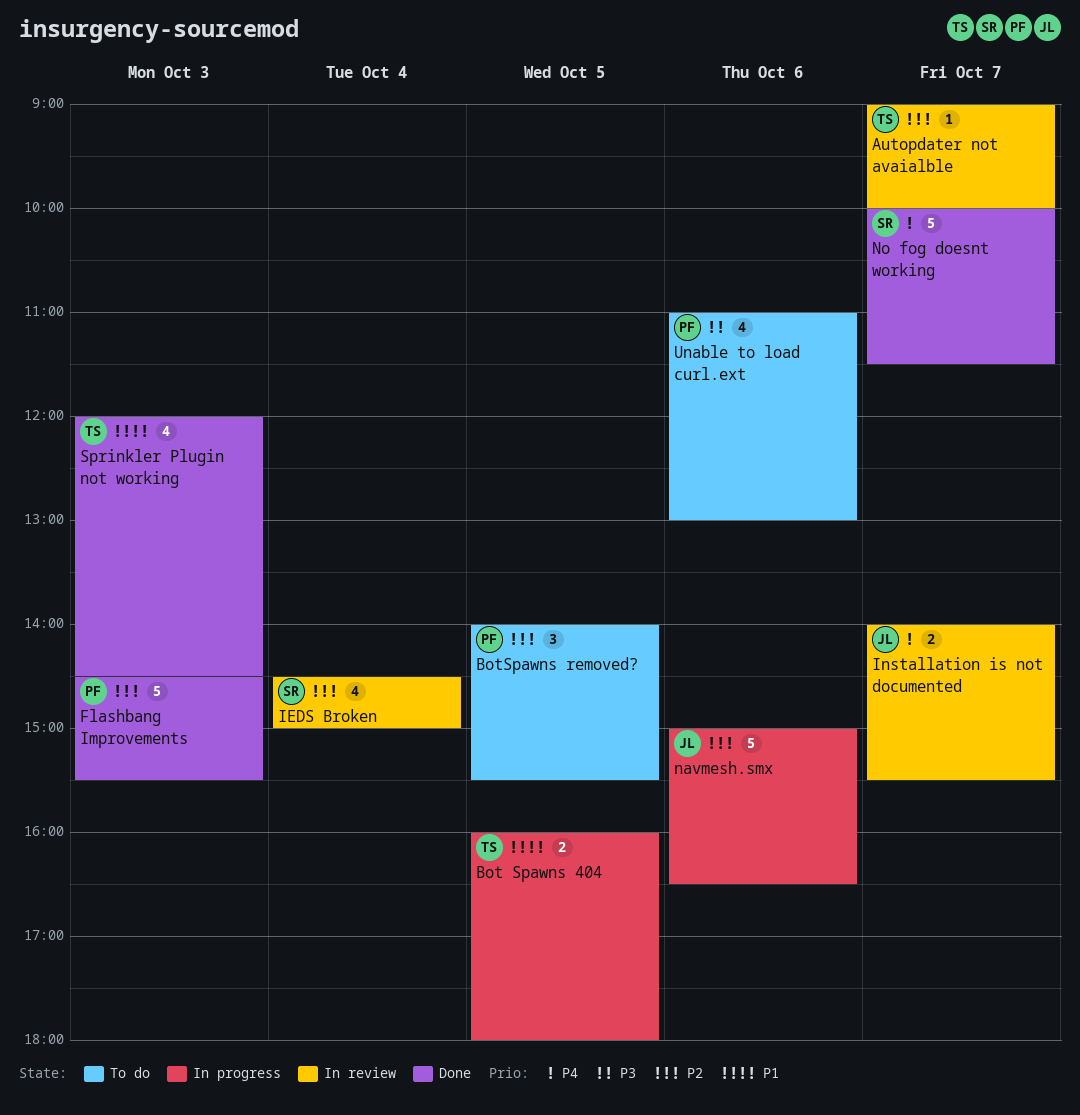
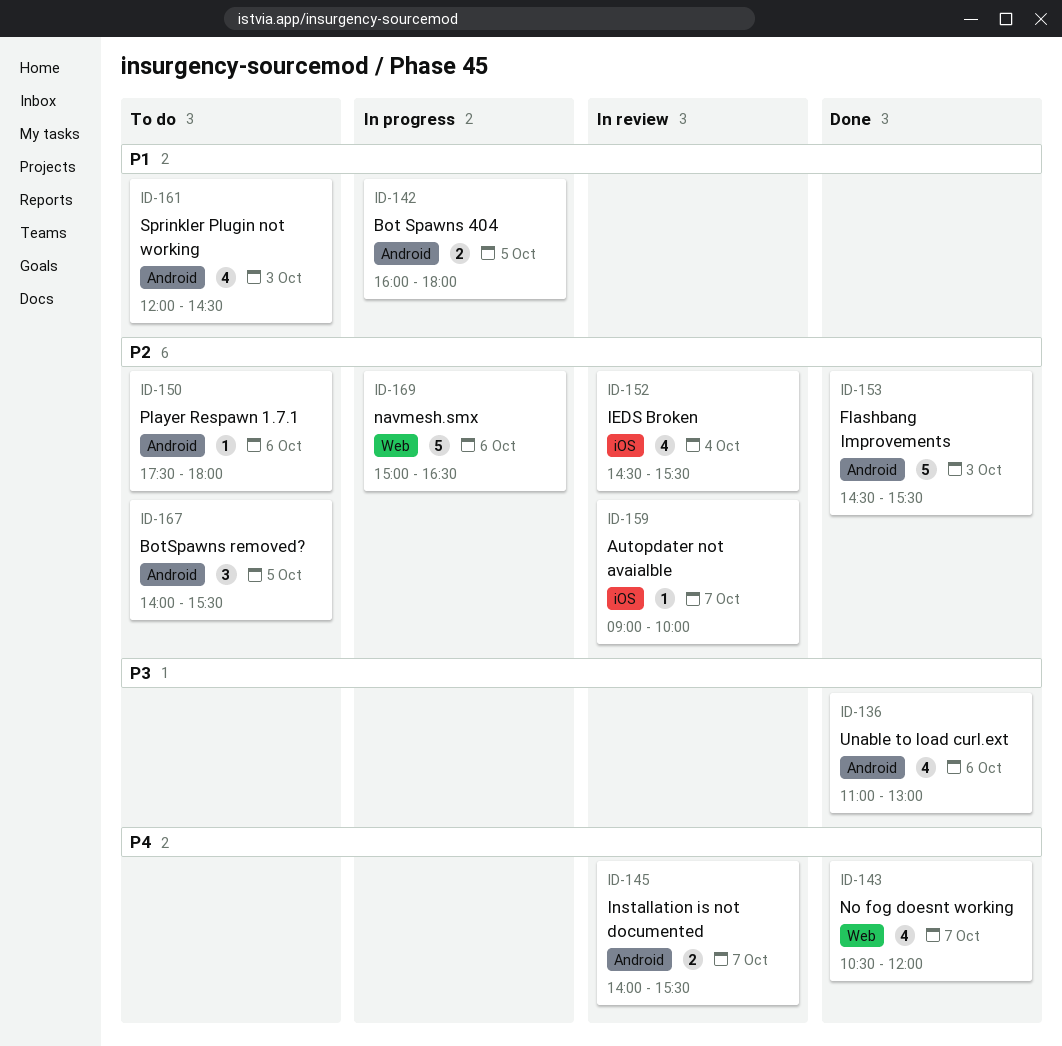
IEDS Broken, ends: 15:00 -> 15:30
No fog doesnt working, estimate: 5 -> 4
No fog doesnt working, begins: 10:00 -> 10:30
No fog doesnt working, ends: 11:30 -> 12:00
Player Respawn 1.7.1: none -> present
Sprinkler Plugin not working, status: Done -> To do
Unable to load curl.ext, status: To do -> Done

